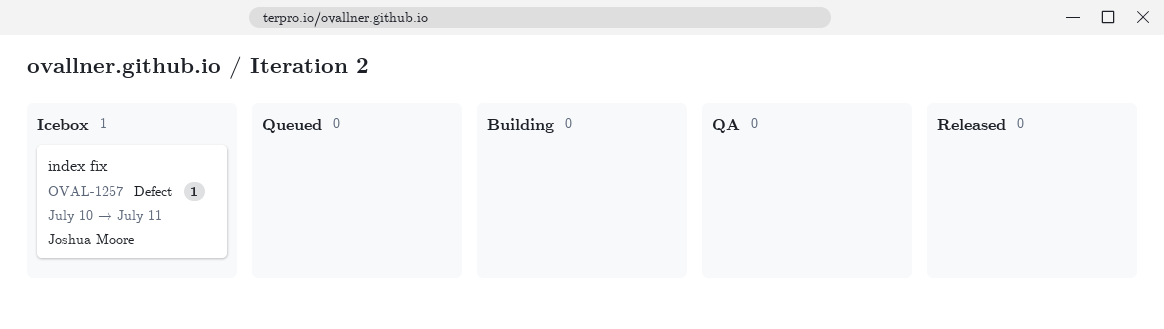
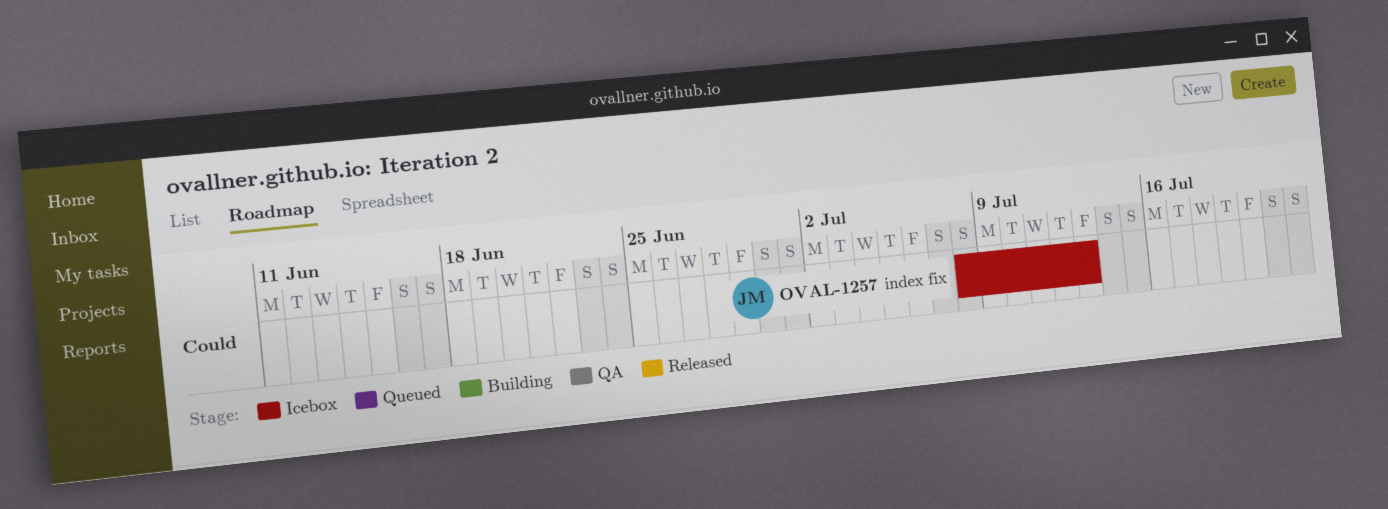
OVAL-1257, start: Jul 10 -> Jul 8
OVAL-1257, due: Jul 11 -> Jul 13

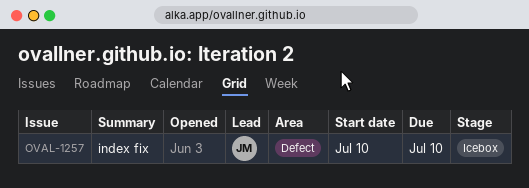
OVAL-1257, start: Jul 8 -> Jul 10
OVAL-1257, due: Jul 13 -> Jul 10

